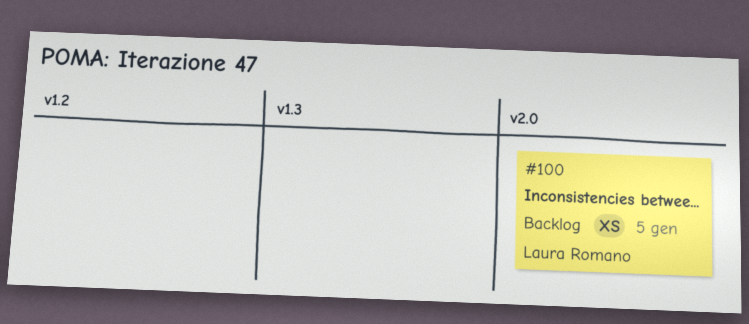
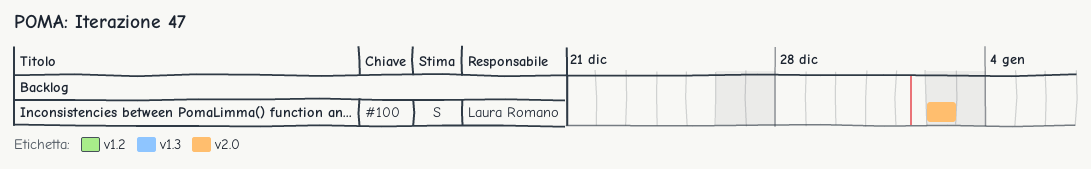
#100, estimate: XS -> S
#100, due: Jan 5 -> Jan 2

